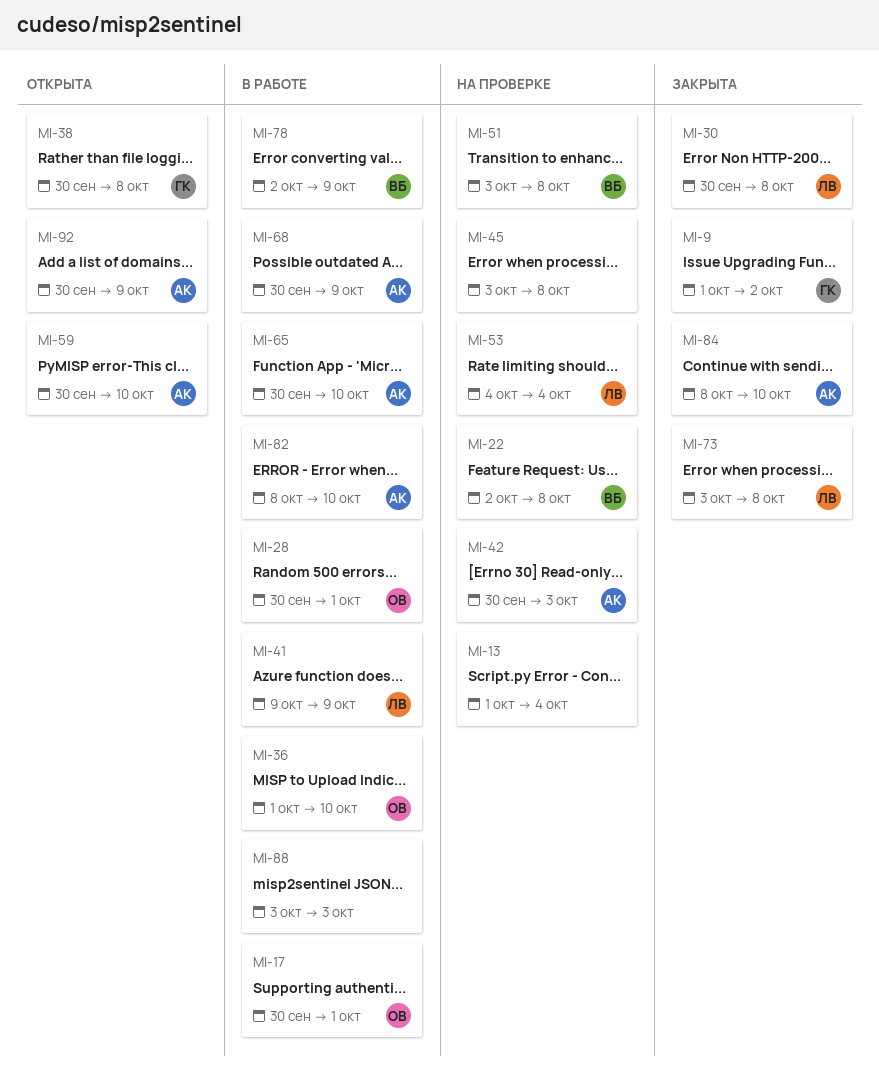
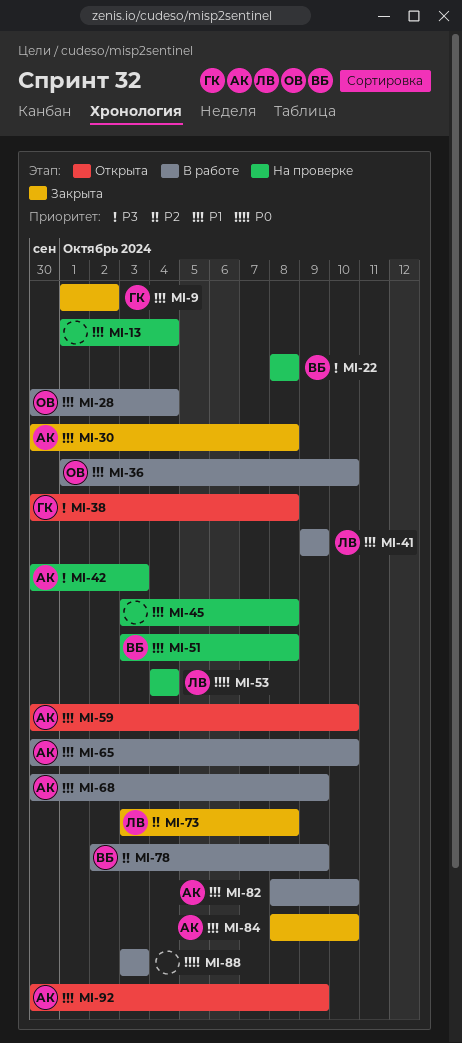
MI-17: present -> none
MI-22, start: Oct 2 -> Oct 8
MI-28, due: Oct 1 -> Oct 4
MI-30, owner: ЛВ -> АК

